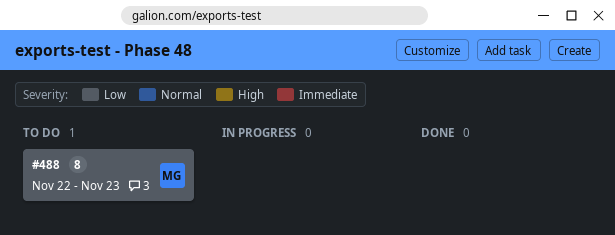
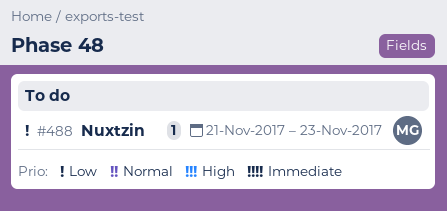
#488, estimate: 8 -> 1
#488, start: Nov 22 -> Nov 21

